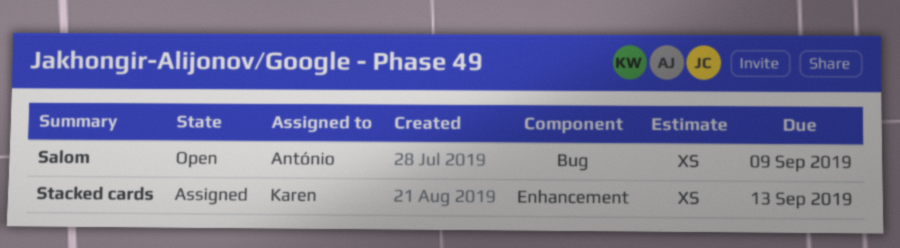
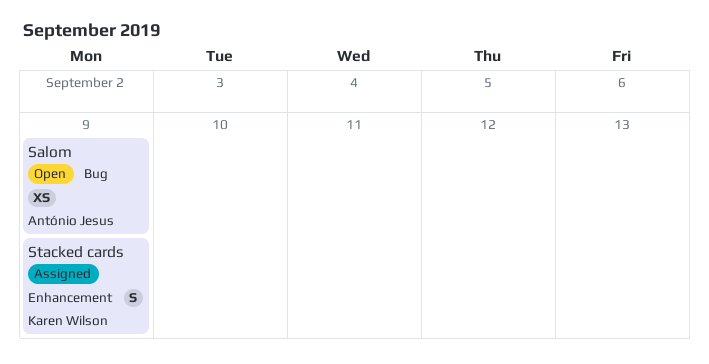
Stacked cards, estimate: XS -> S
Stacked cards, due: Sep 13 -> Sep 9

